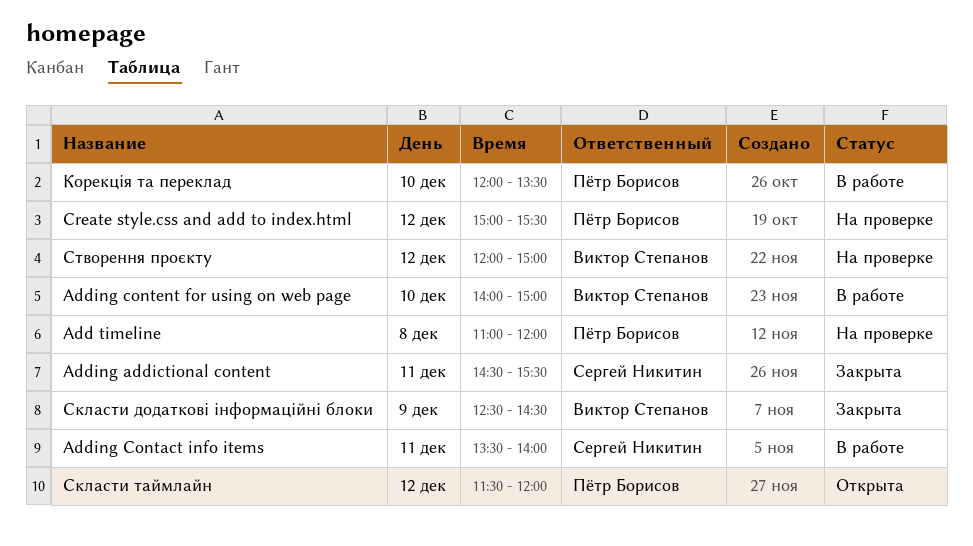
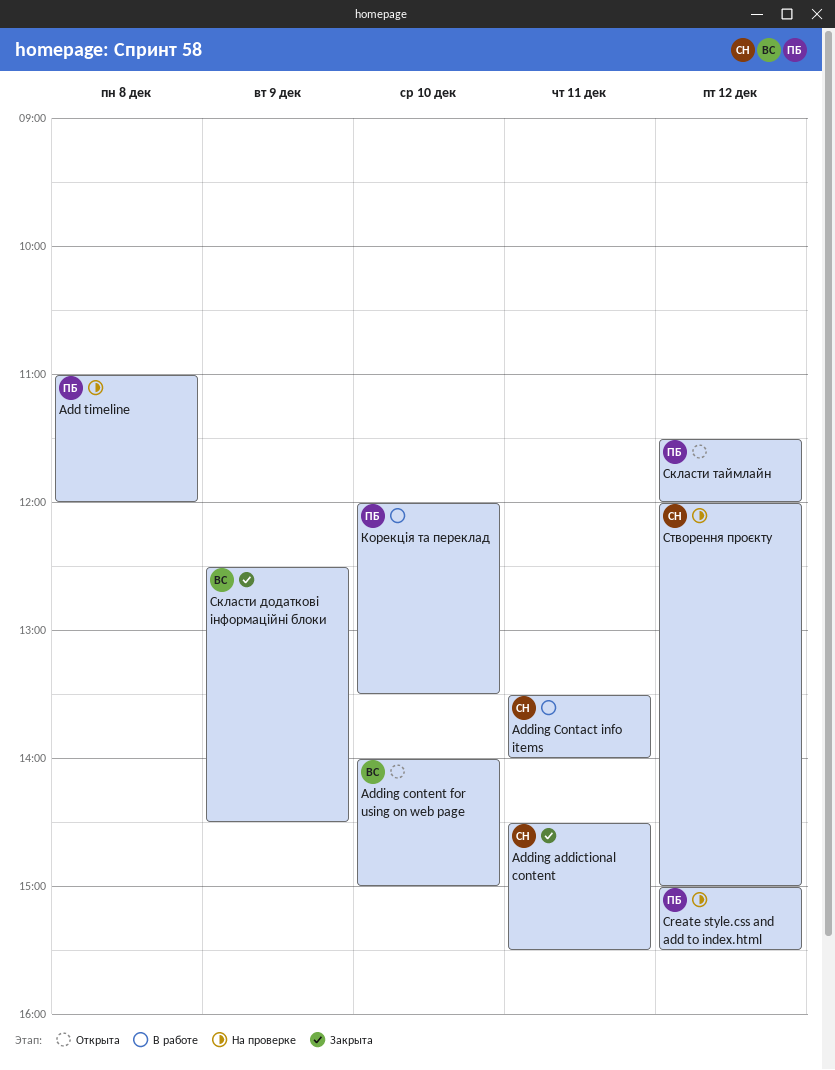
Adding content for using on web page, status: В работе -> Открыта
Створення проєкту, owner: Виктор Степанов -> Сергей Никитин

